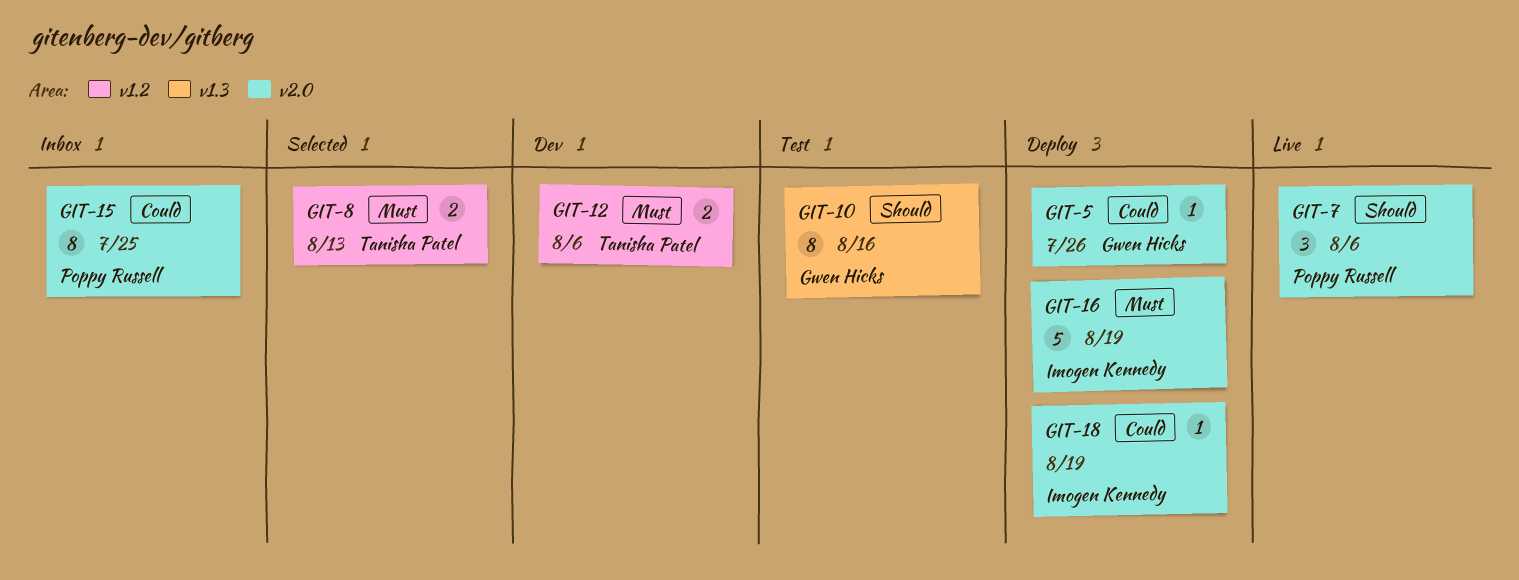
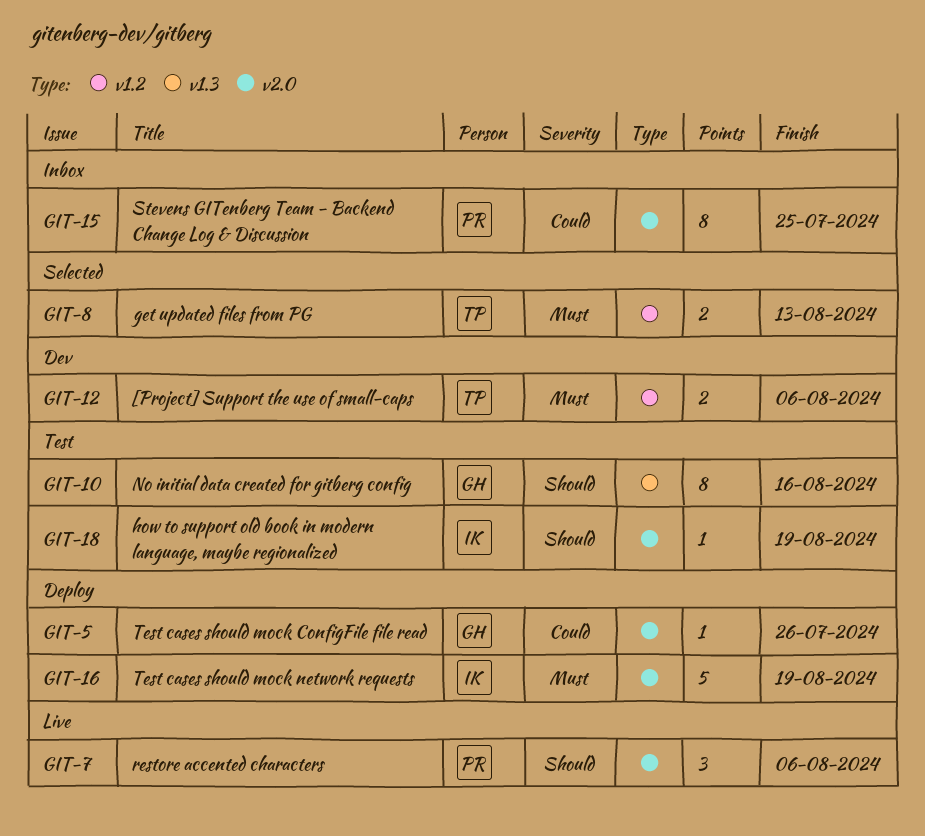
GIT-18, status: Deploy -> Test
GIT-18, priority: Could -> Should

